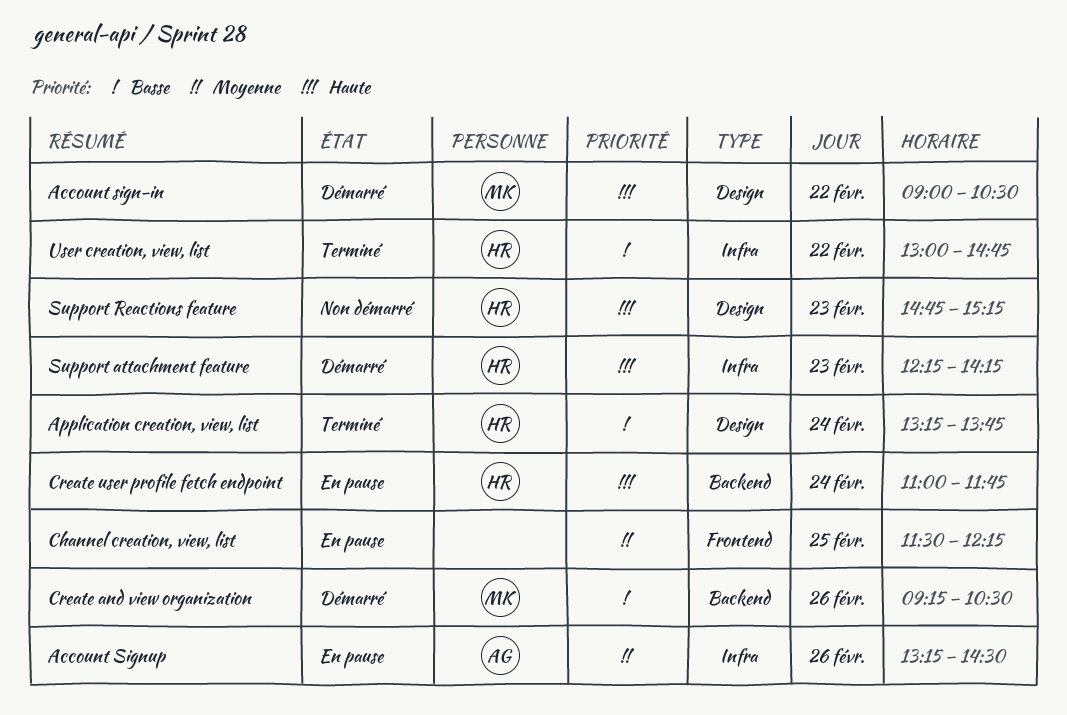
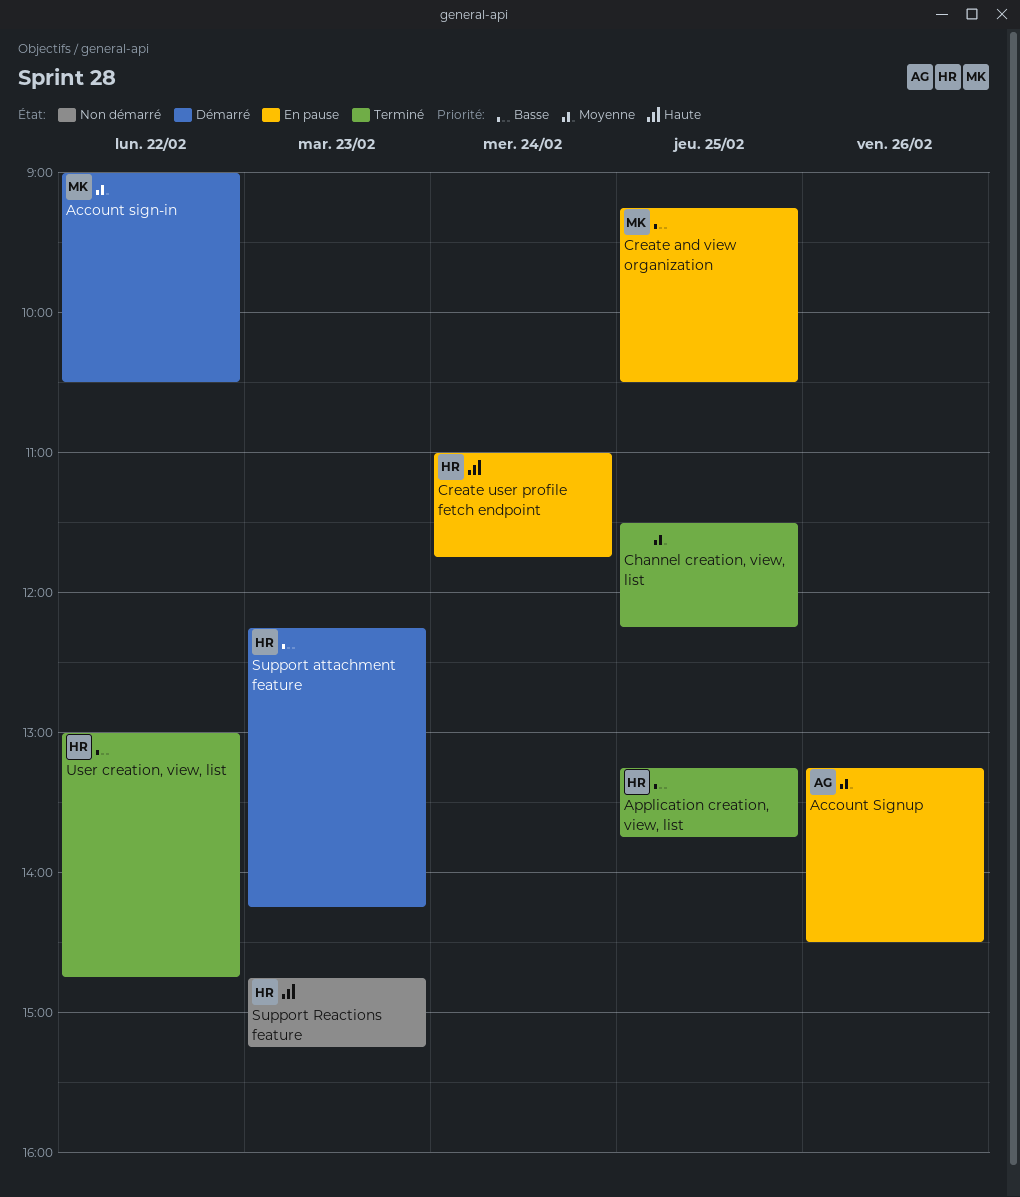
Account sign-in, priority: Haute -> Moyenne
Application creation, view, list, day: Feb 24 -> Feb 25
Channel creation, view, list, status: En pause -> Terminé
Create and view organization, status: Démarré -> En pause
Create and view organization, day: Feb 26 -> Feb 25
Support attachment feature, priority: Haute -> Basse

